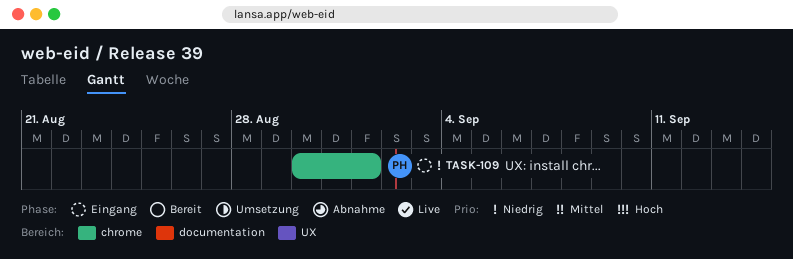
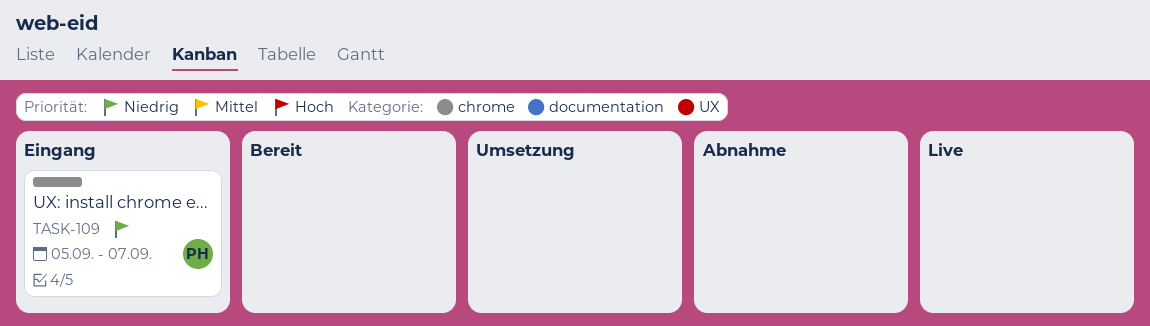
TASK-109, start: Aug 30 -> Sep 5
TASK-109, due: Sep 1 -> Sep 7

